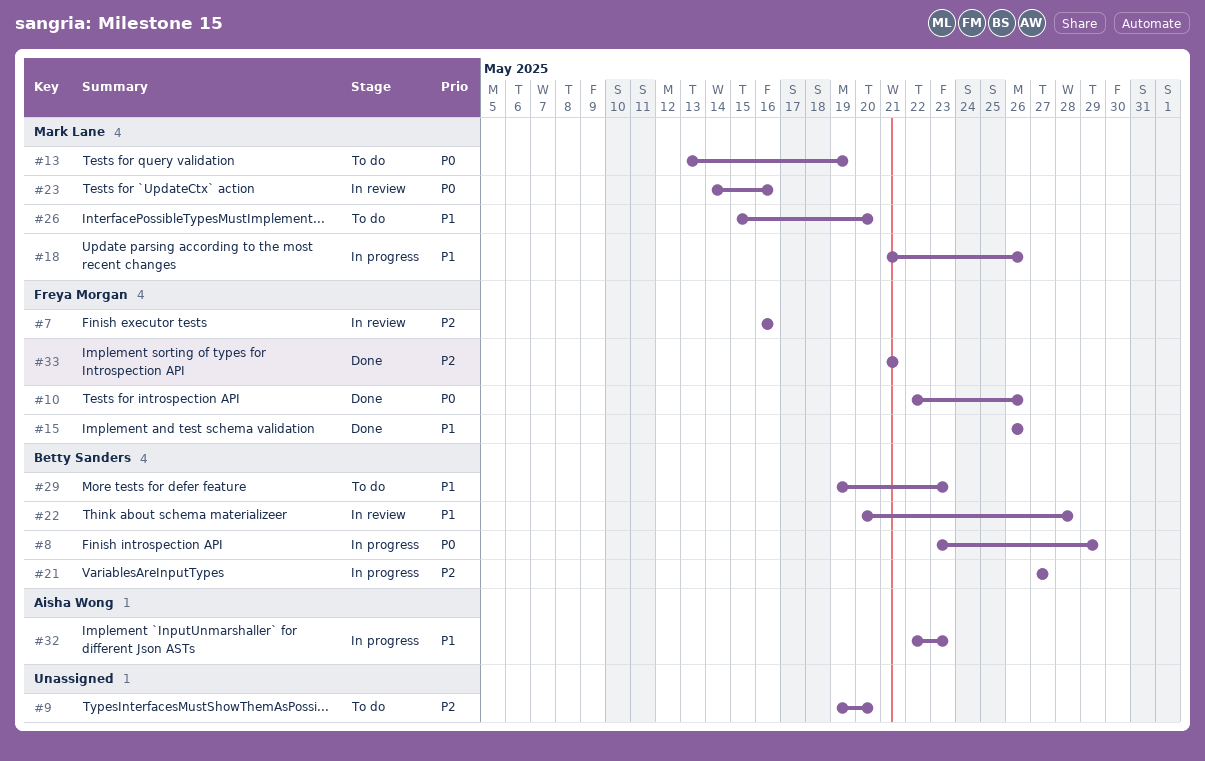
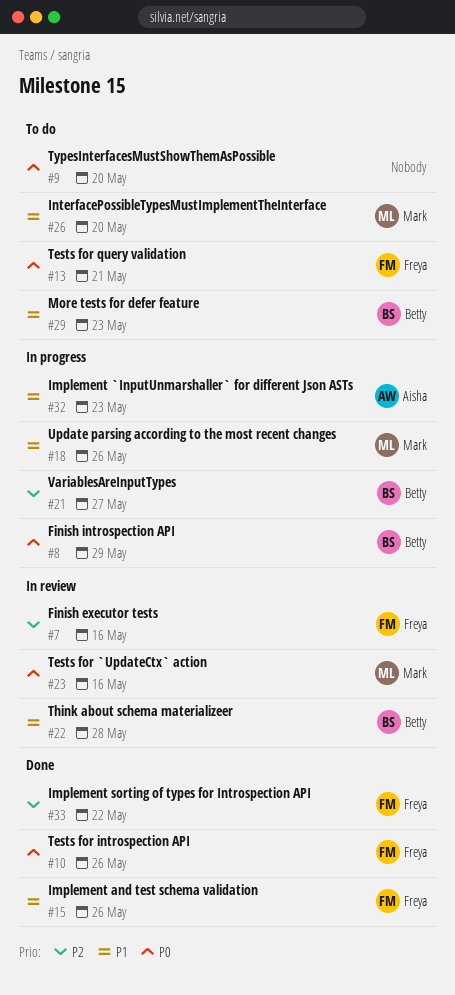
#9, priority: P2 -> P0
#13, owner: Mark Lane -> Freya Morgan
#13, due: May 19 -> May 21
#33, due: May 21 -> May 22

